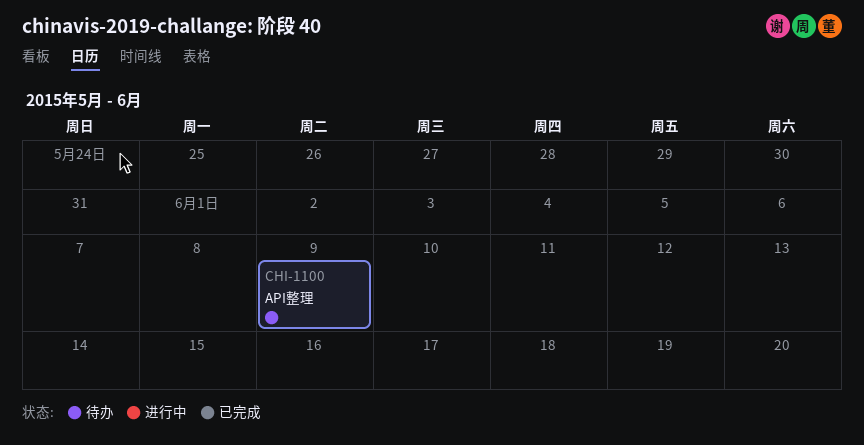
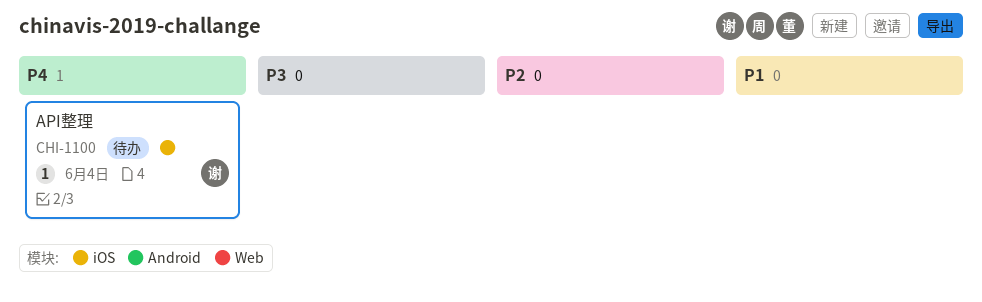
CHI-1100, due: Jun 9 -> Jun 4

